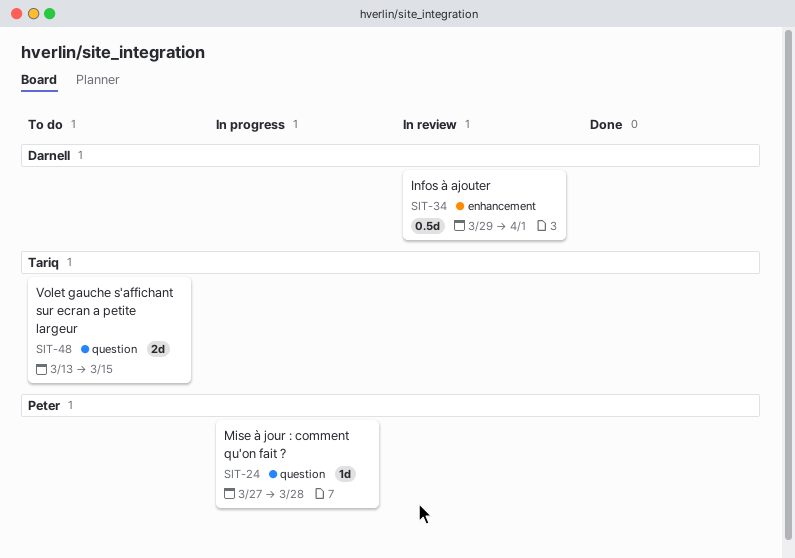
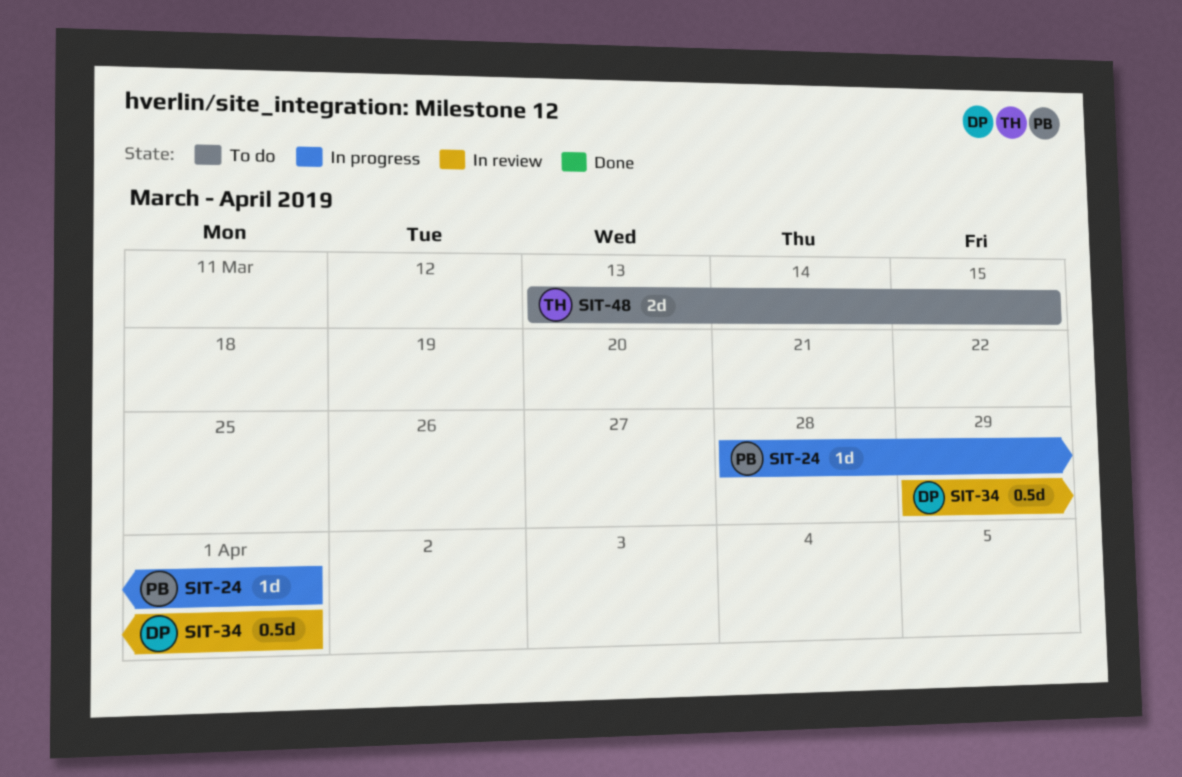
SIT-24, start: Mar 27 -> Mar 28
SIT-24, due: Mar 28 -> Apr 1

